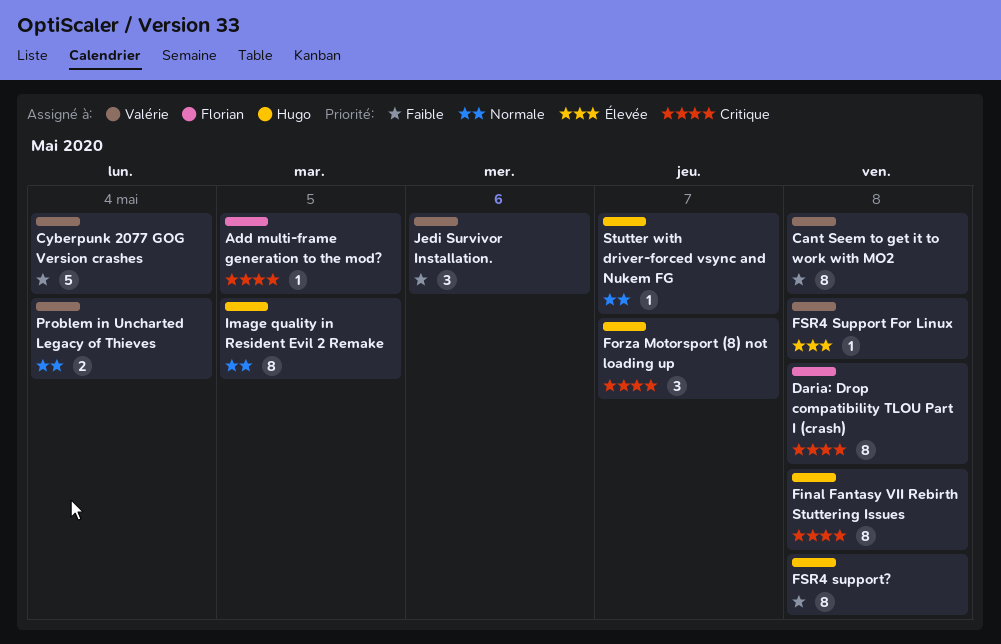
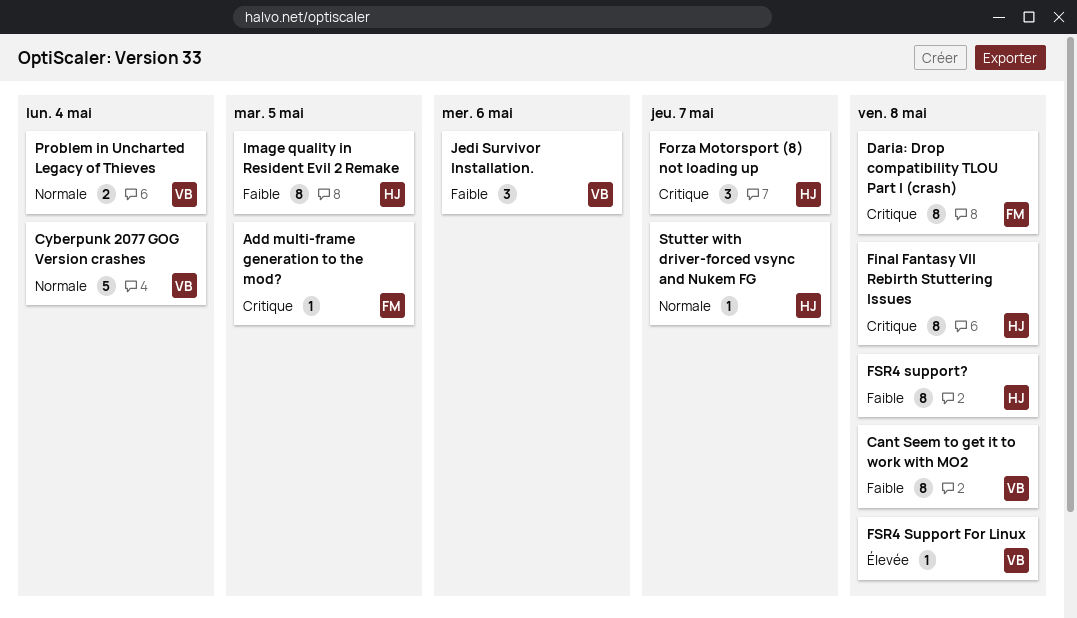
Cyberpunk 2077 GOG Version crashes, priority: Faible -> Normale
Image quality in Resident Evil 2 Remake, priority: Normale -> Faible

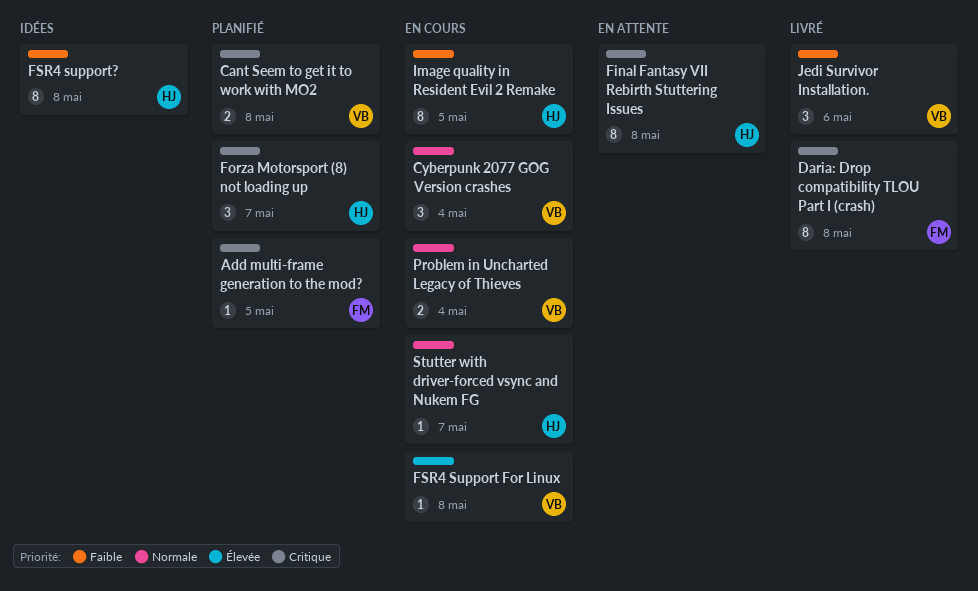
Cant Seem to get it to work with MO2, priority: Faible -> Critique
Cant Seem to get it to work with MO2, estimate: 8 -> 2
Cyberpunk 2077 GOG Version crashes, estimate: 5 -> 3

